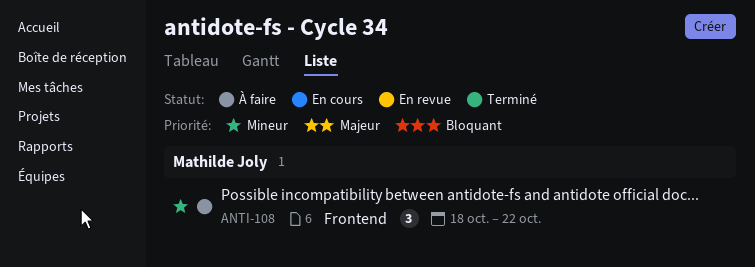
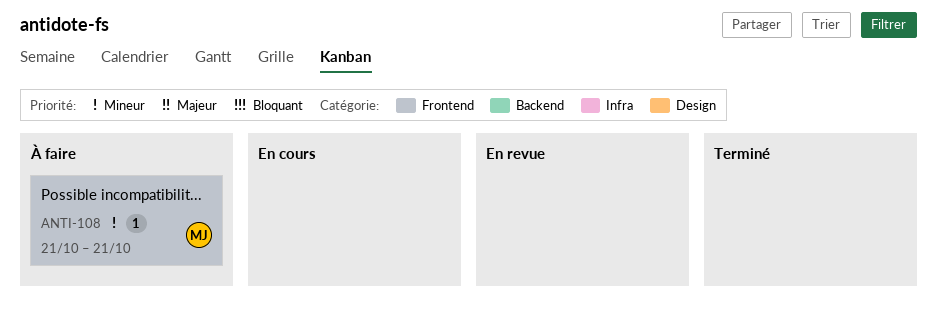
ANTI-108, estimate: 3 -> 1
ANTI-108, start: Oct 18 -> Oct 21
ANTI-108, due: Oct 22 -> Oct 21

